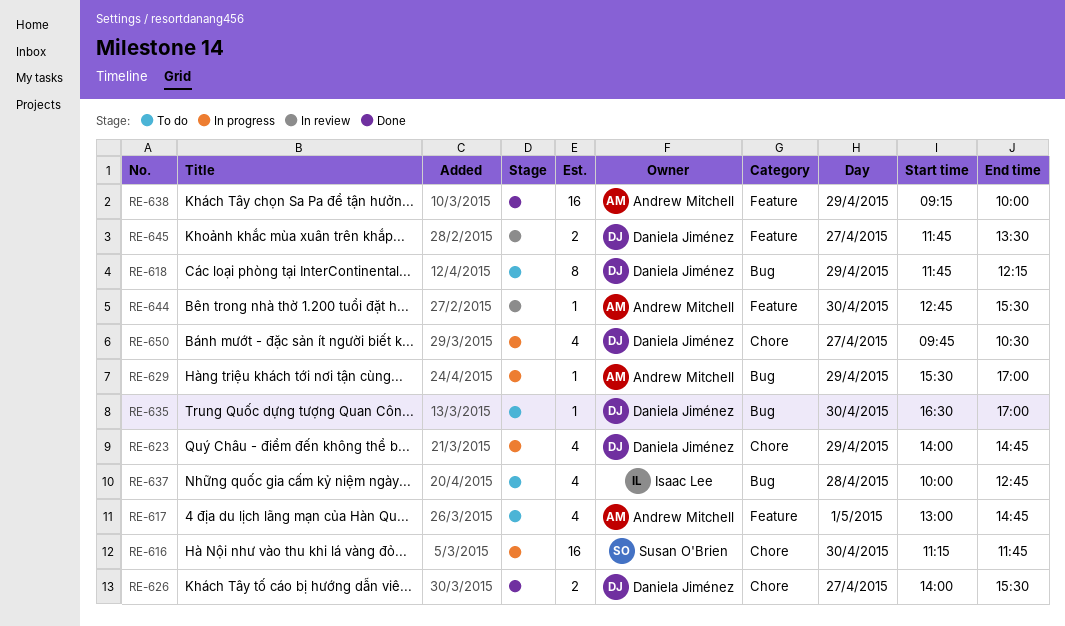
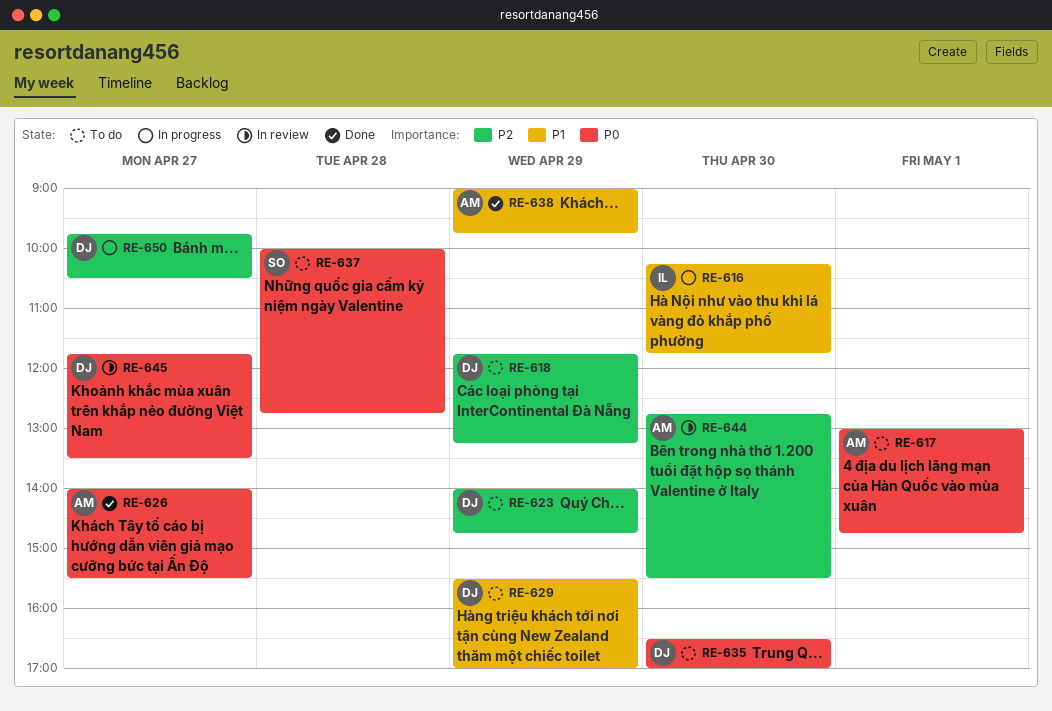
RE-616, owner: Susan O'Brien -> Isaac Lee
RE-616, begins: 11:15 -> 10:15
RE-618, ends: 12:15 -> 13:15
RE-623, status: In progress -> To do
RE-626, owner: Daniela Jiménez -> Andrew Mitchell
RE-629, status: In progress -> To do
RE-629, owner: Andrew Mitchell -> Daniela Jiménez
RE-637, owner: Isaac Lee -> Susan O'Brien
RE-638, begins: 09:15 -> 09:00
RE-638, ends: 10:00 -> 09:45

